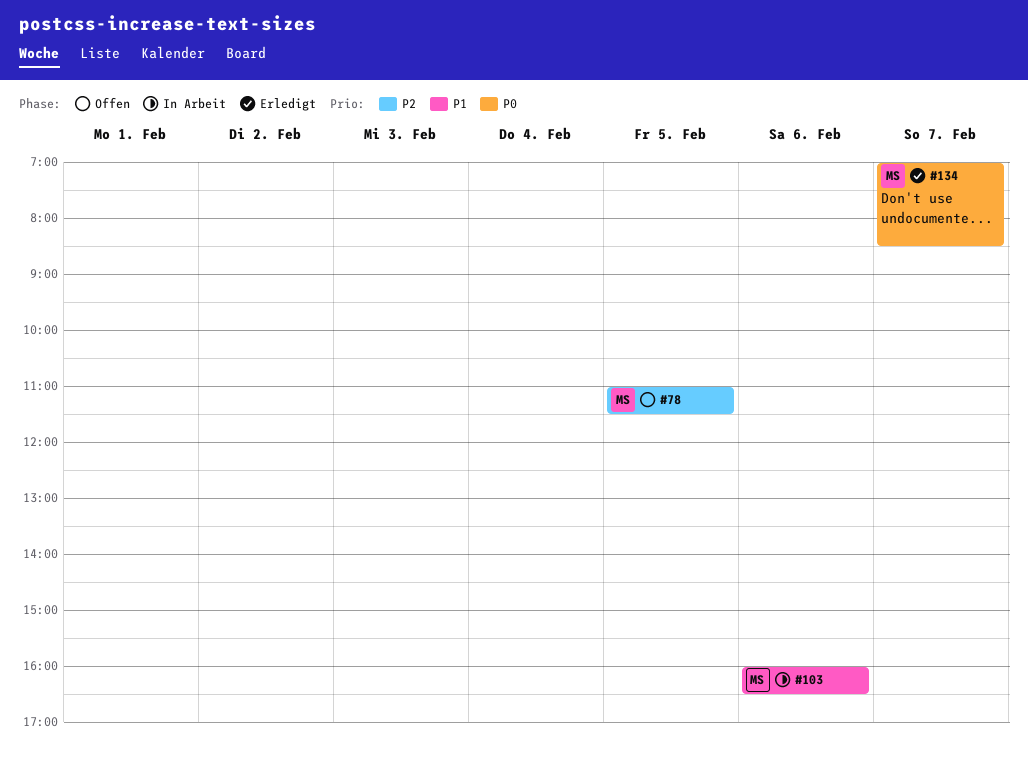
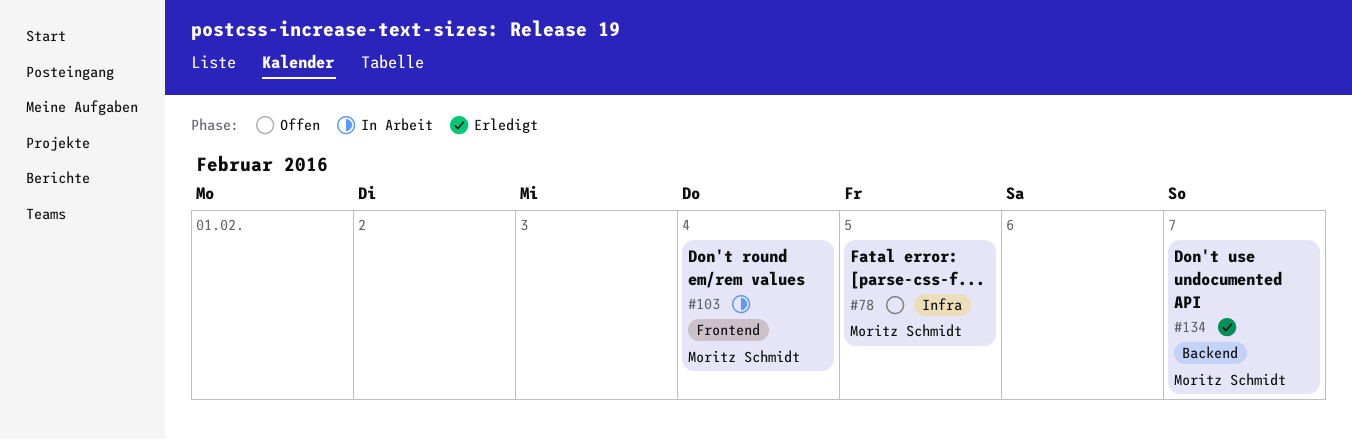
#103, day: Feb 6 -> Feb 4

